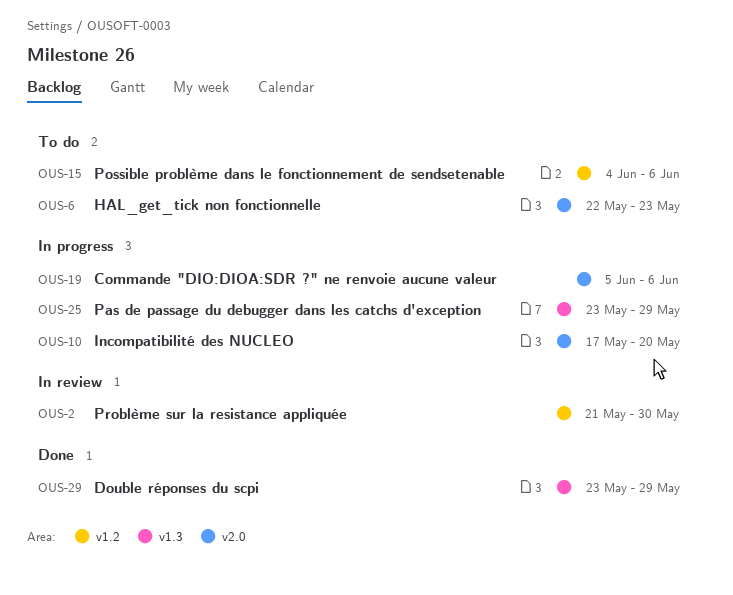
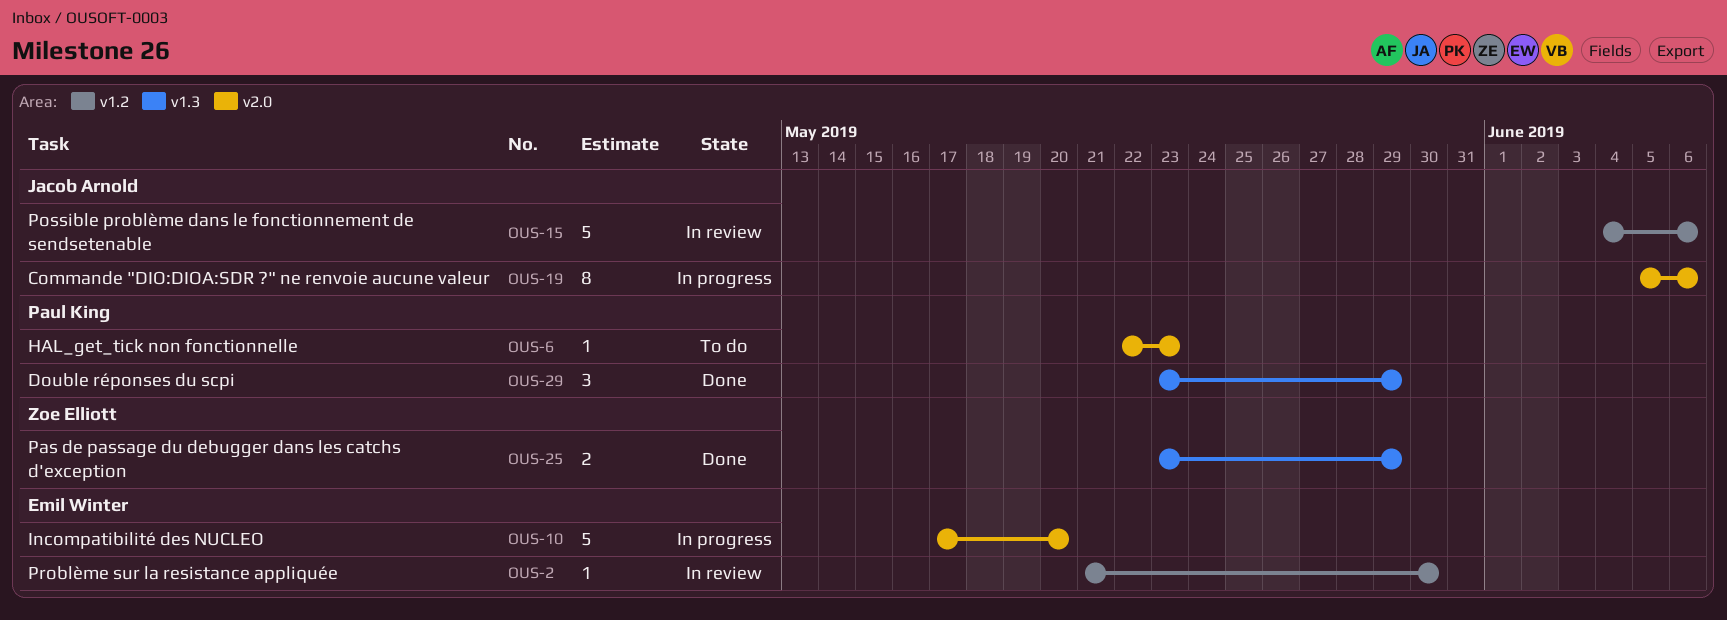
OUS-15, status: To do -> In review
OUS-25, status: In progress -> Done

